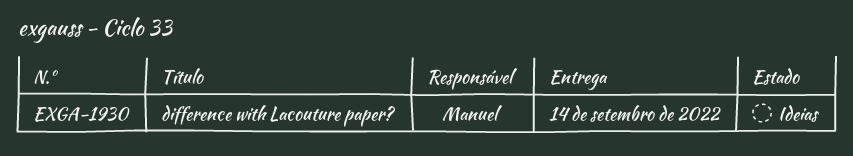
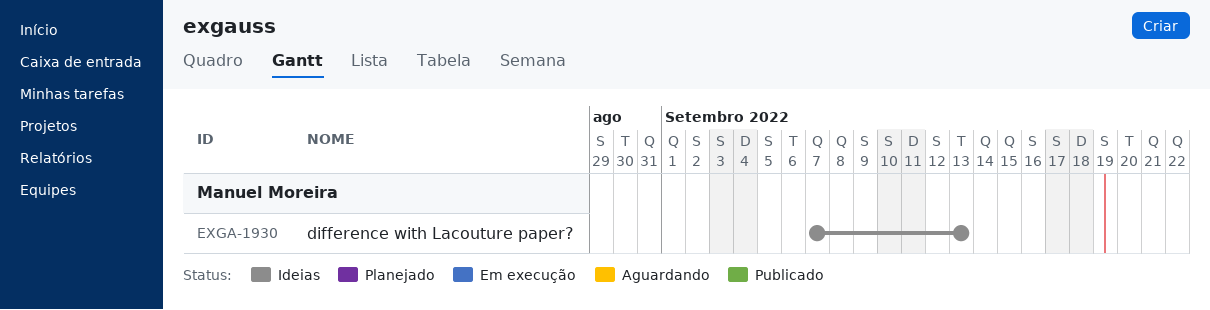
EXGA-1930, due: Sep 14 -> Sep 13

